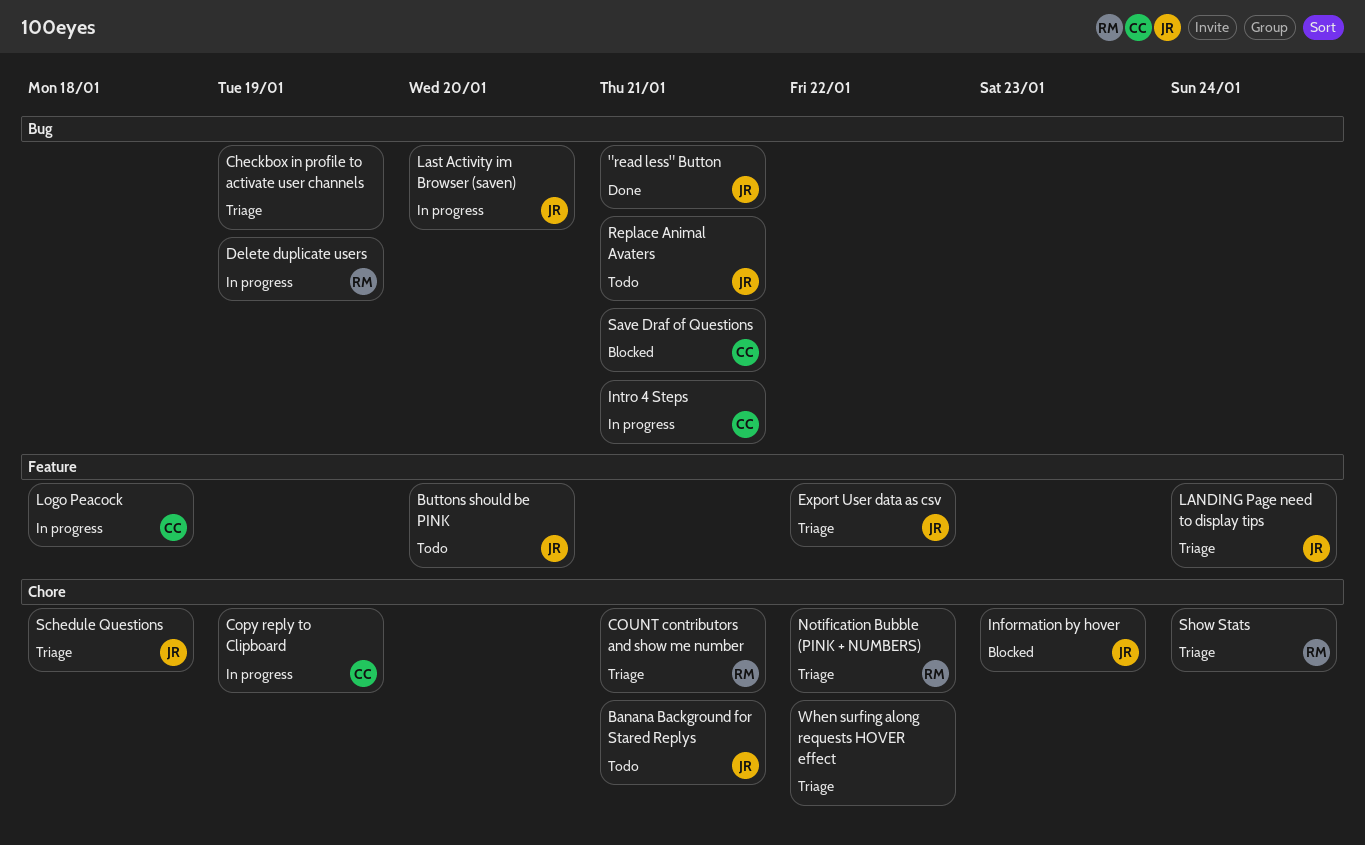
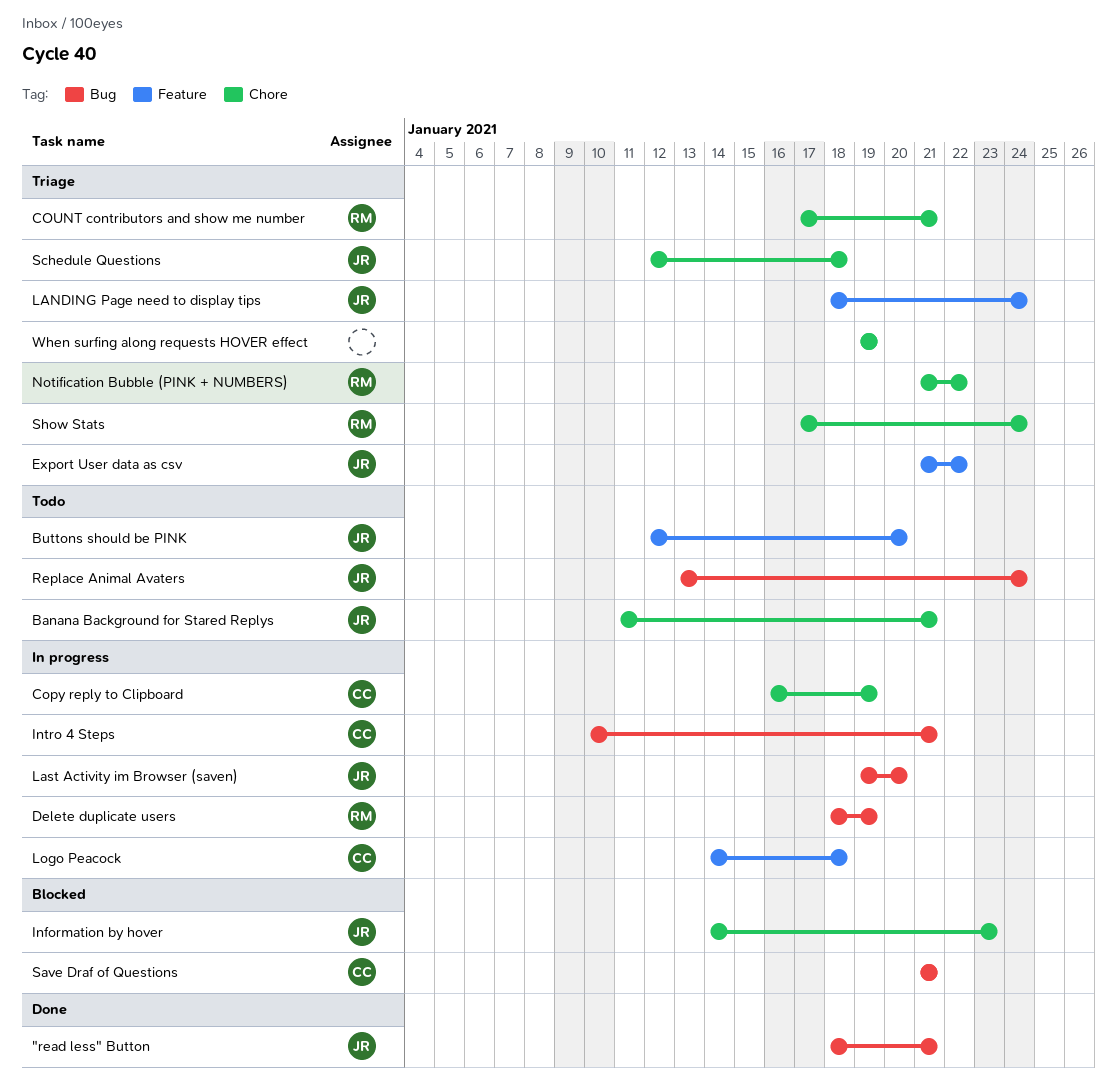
Checkbox in profile to activate user channels: present -> none
Replace Animal Avaters, due: Jan 21 -> Jan 24
When surfing along requests HOVER effect, due: Jan 22 -> Jan 19

